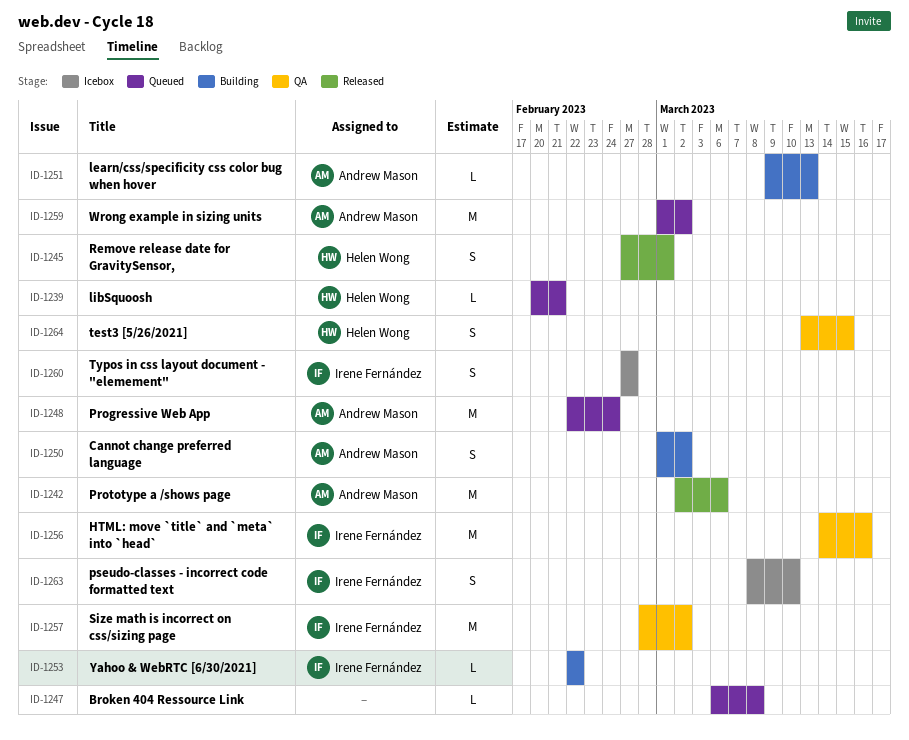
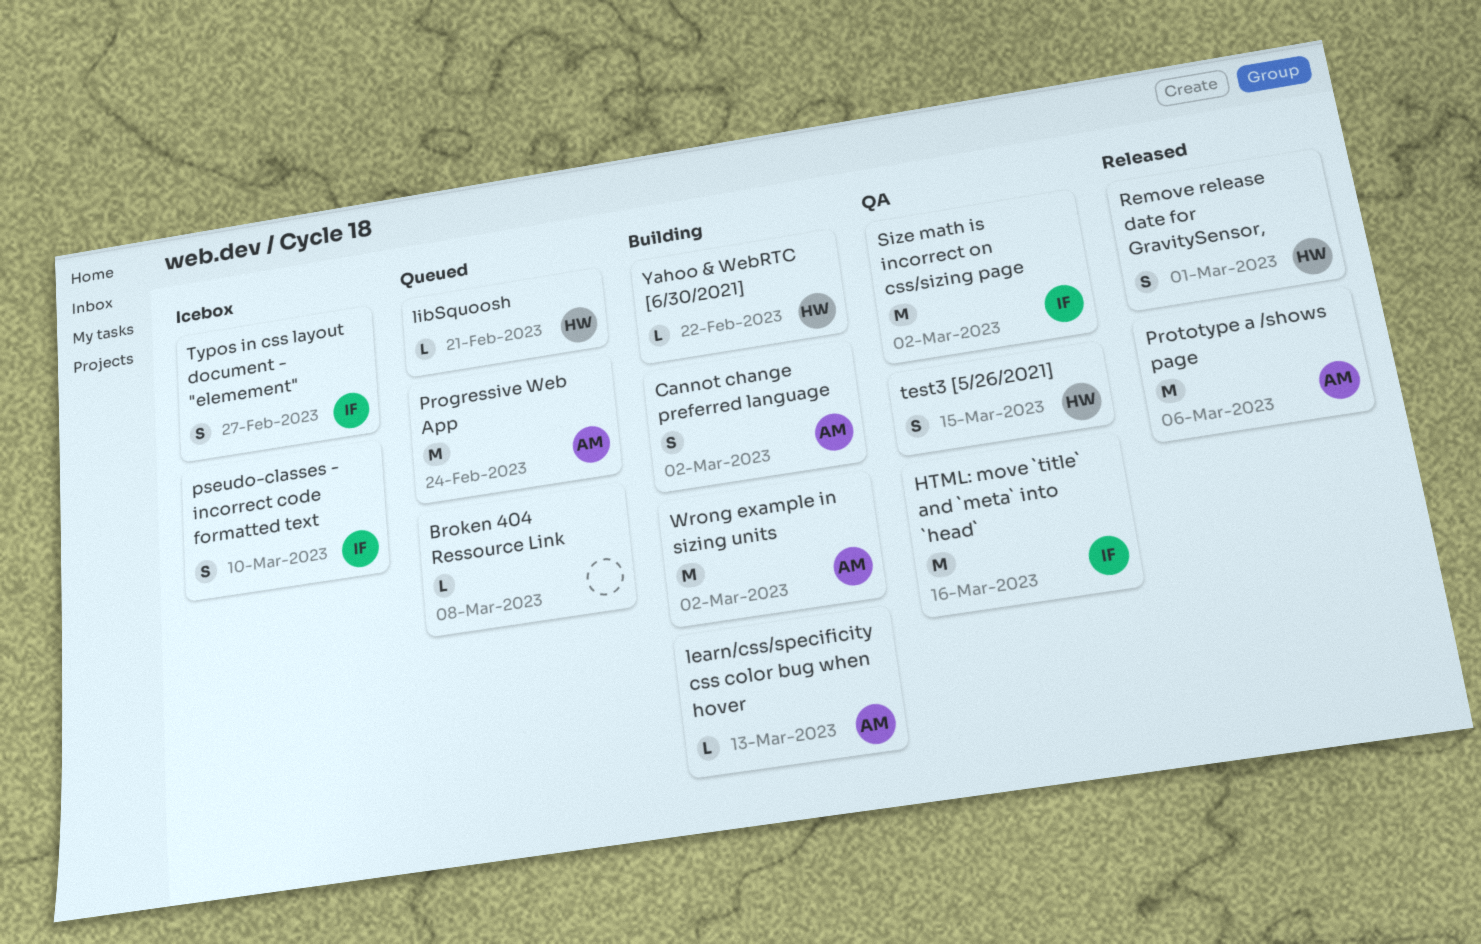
Wrong example in sizing units, status: Queued -> Building
Yahoo & WebRTC [6/30/2021], owner: Irene Fernández -> Helen Wong

